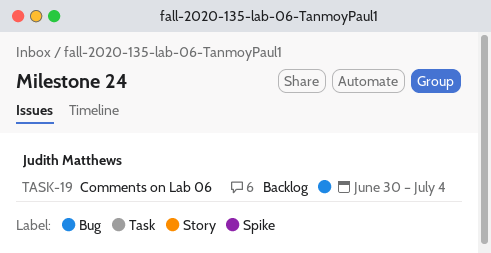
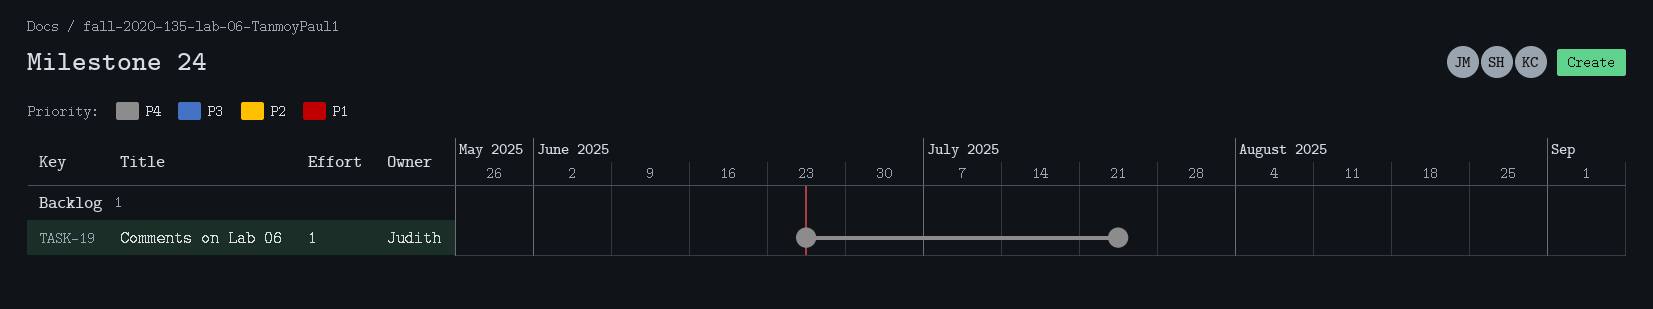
TASK-19, start: Jun 30 -> Jun 23
TASK-19, due: Jul 4 -> Jul 25

